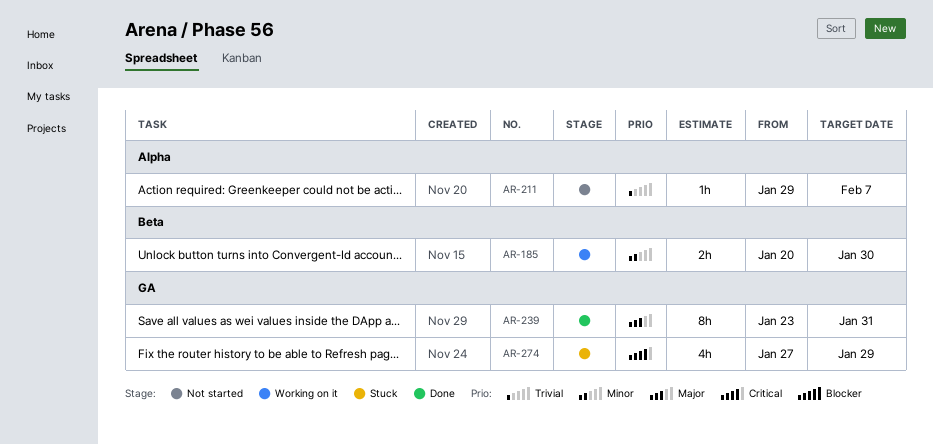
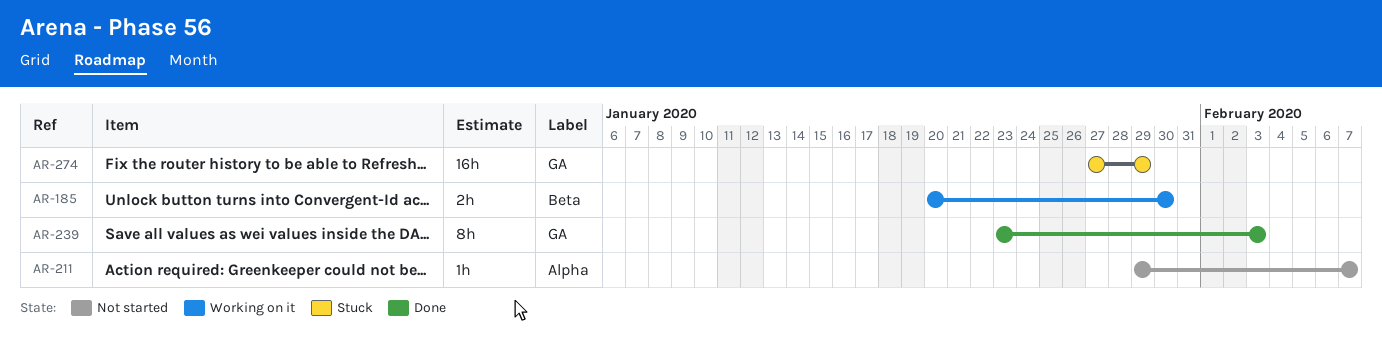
AR-239, due: Jan 31 -> Feb 3
AR-274, estimate: 4h -> 16h

